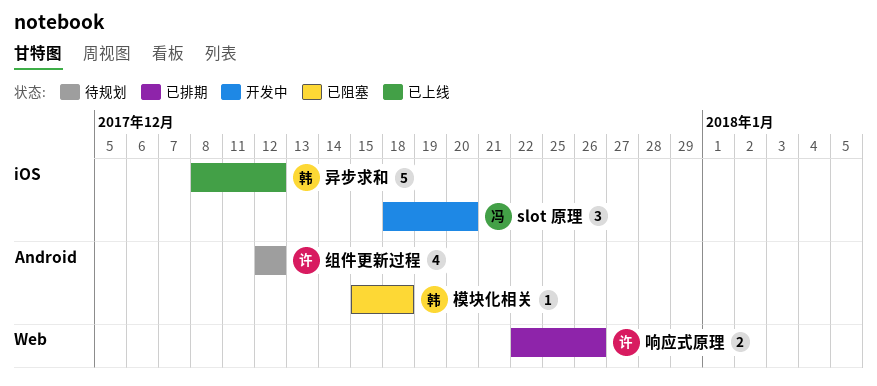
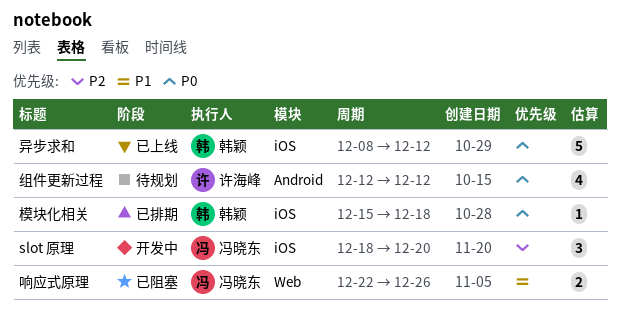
响应式原理, status: 已排期 -> 已阻塞
响应式原理, owner: 许海峰 -> 冯晓东
模块化相关, status: 已阻塞 -> 已排期
模块化相关, label: Android -> iOS

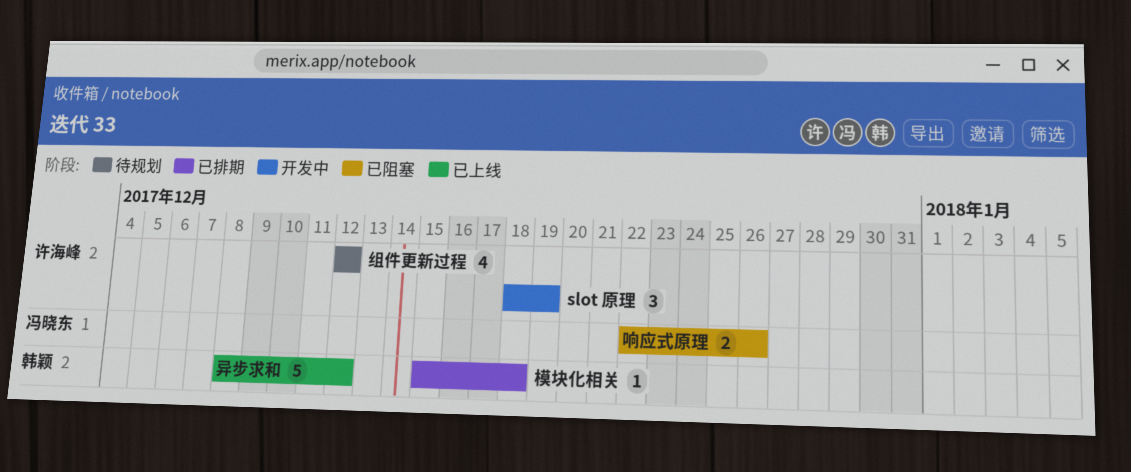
slot 原理, owner: 冯晓东 -> 许海峰
slot 原理, due: Dec 20 -> Dec 19

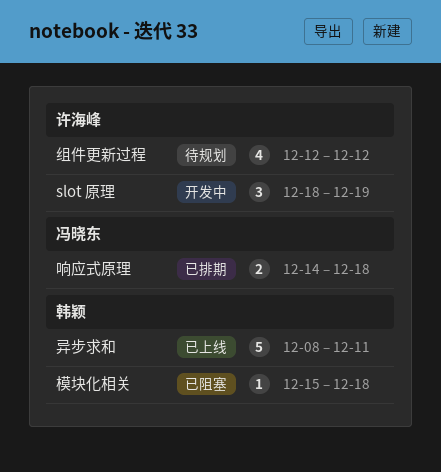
响应式原理, status: 已阻塞 -> 已排期
响应式原理, start: Dec 22 -> Dec 14
响应式原理, due: Dec 26 -> Dec 18
异步求和, due: Dec 12 -> Dec 11
模块化相关, status: 已排期 -> 已阻塞

